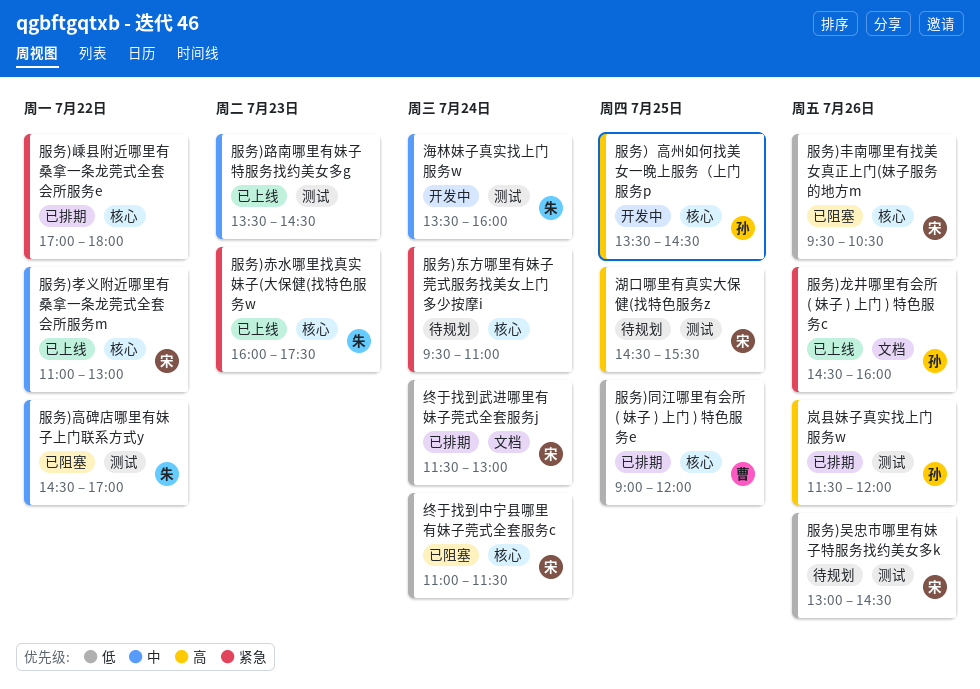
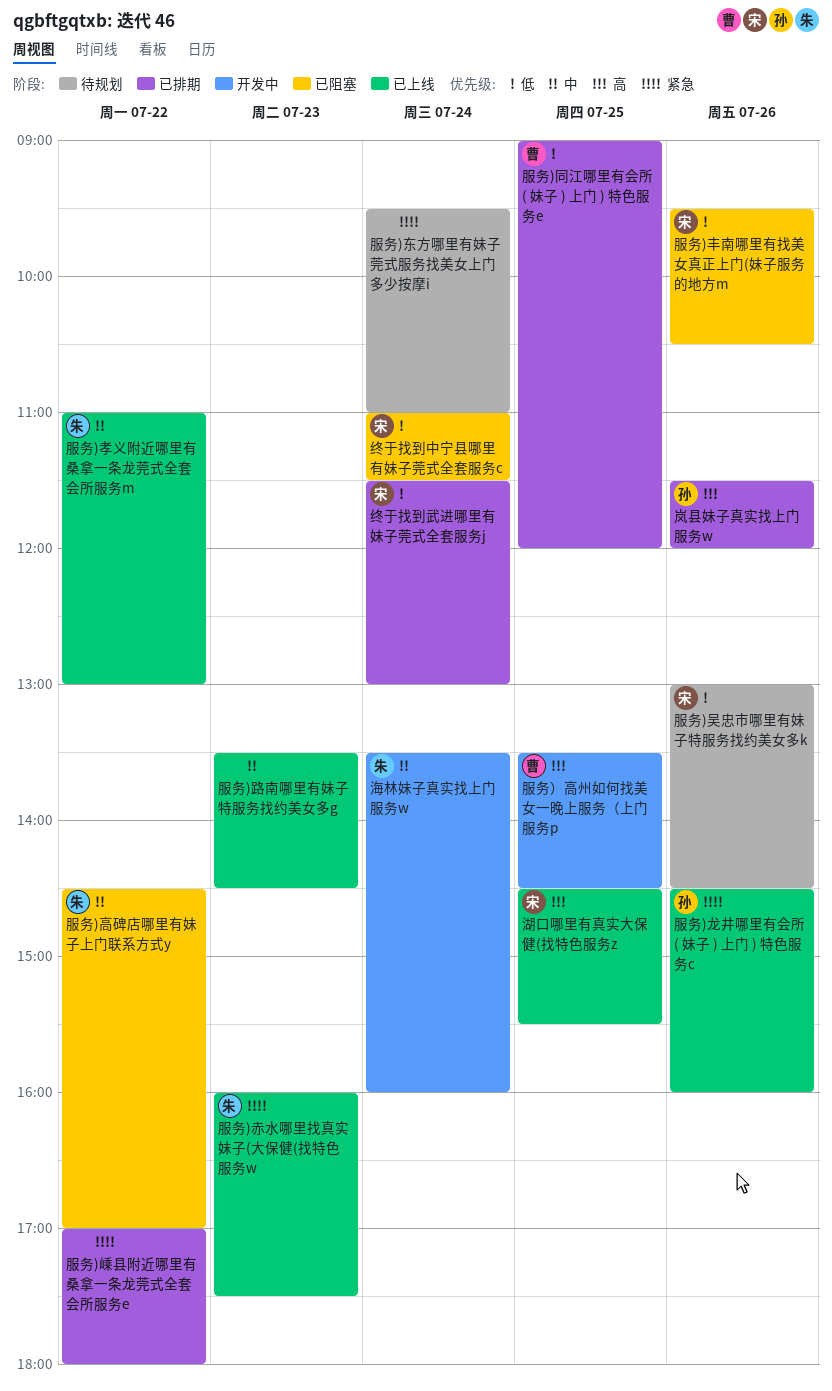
服务)孝义附近哪里有桑拿一条龙莞式全套会所服务m, owner: 宋 -> 朱
服务）高州如何找美女一晚上服务（上门服务p, owner: 孙 -> 曹
湖口哪里有真实大保健(找特色服务z, status: 待规划 -> 已上线

